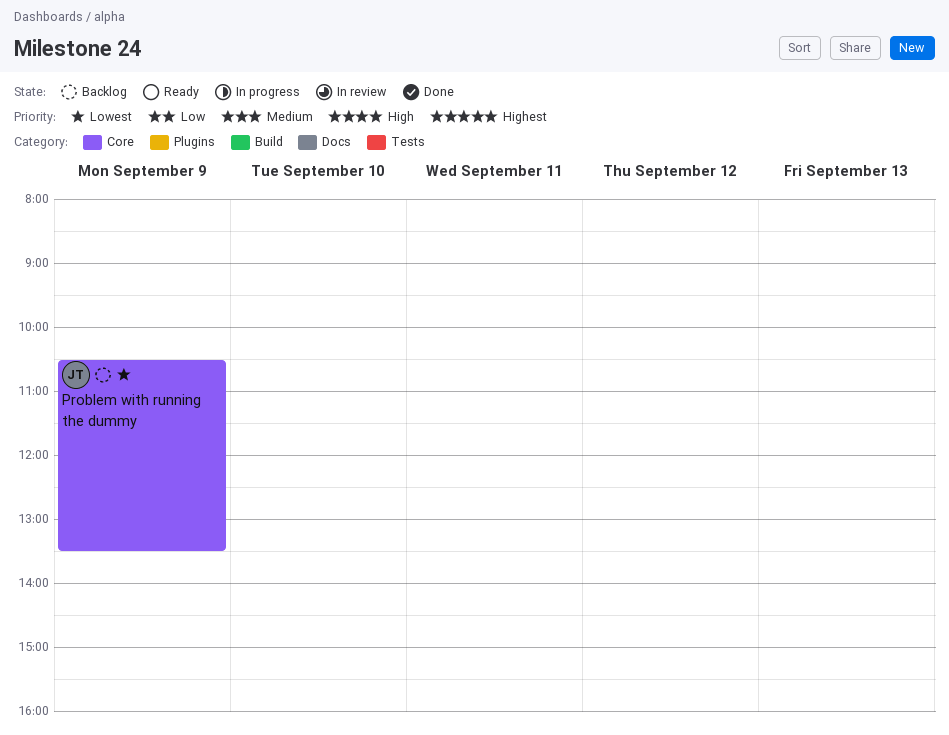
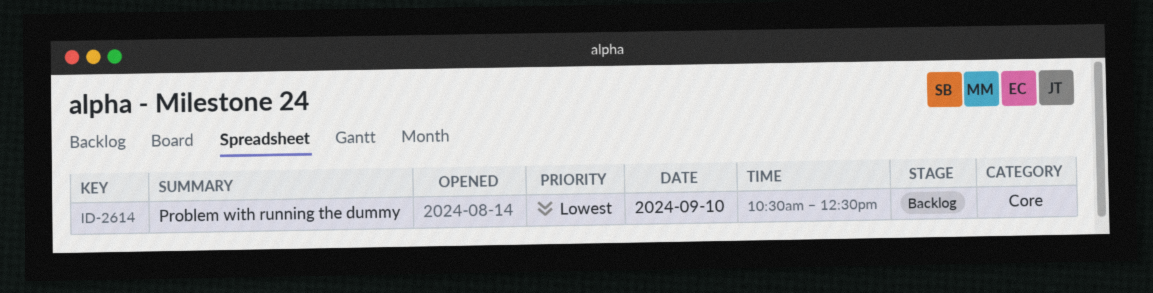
Problem with running the dummy, day: Sep 9 -> Sep 10
Problem with running the dummy, ends: 13:30 -> 12:30

